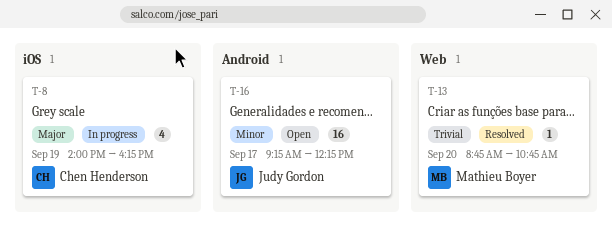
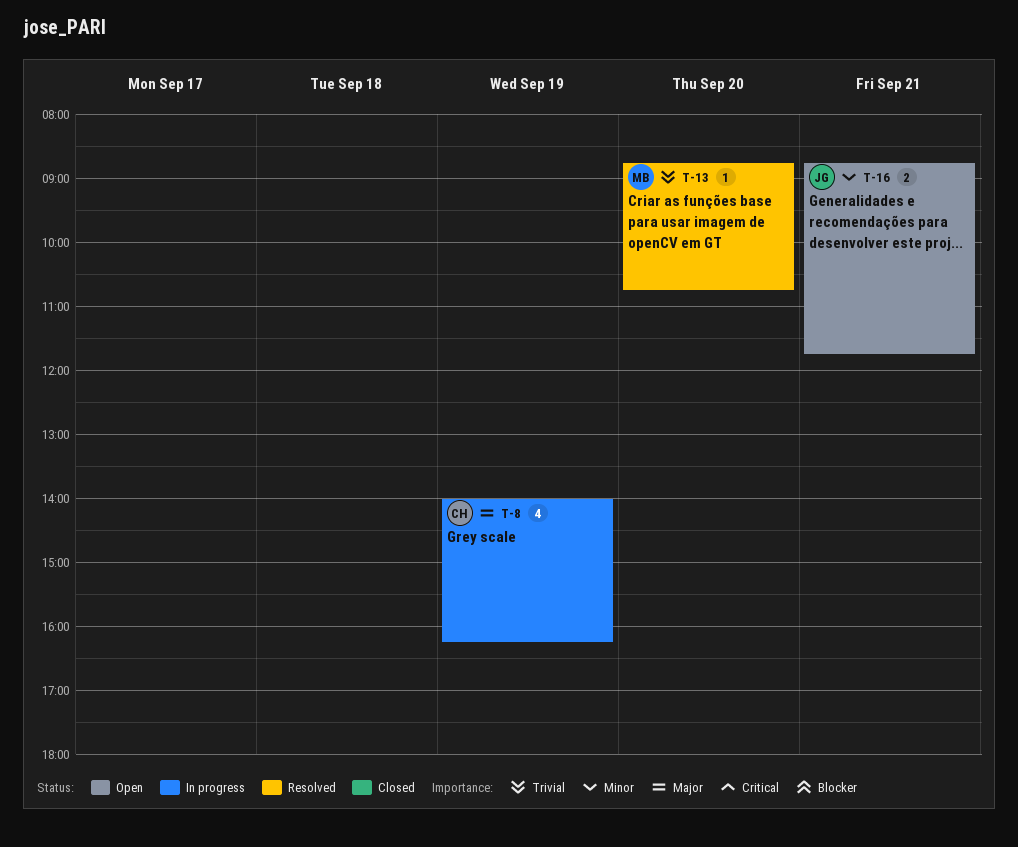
T-16, estimate: 16 -> 2
T-16, day: Sep 17 -> Sep 21
T-16, begins: 09:15 -> 08:45
T-16, ends: 12:15 -> 11:45

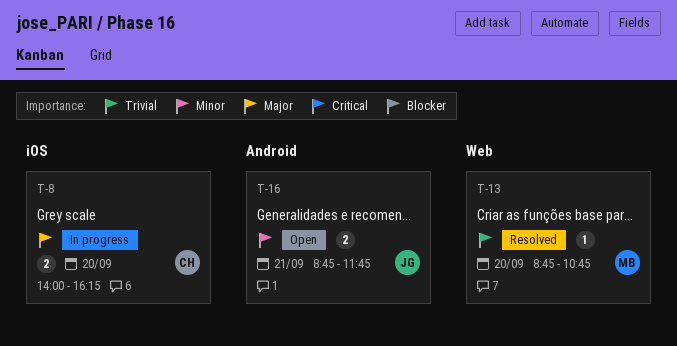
T-8, estimate: 4 -> 2
T-8, day: Sep 19 -> Sep 20

